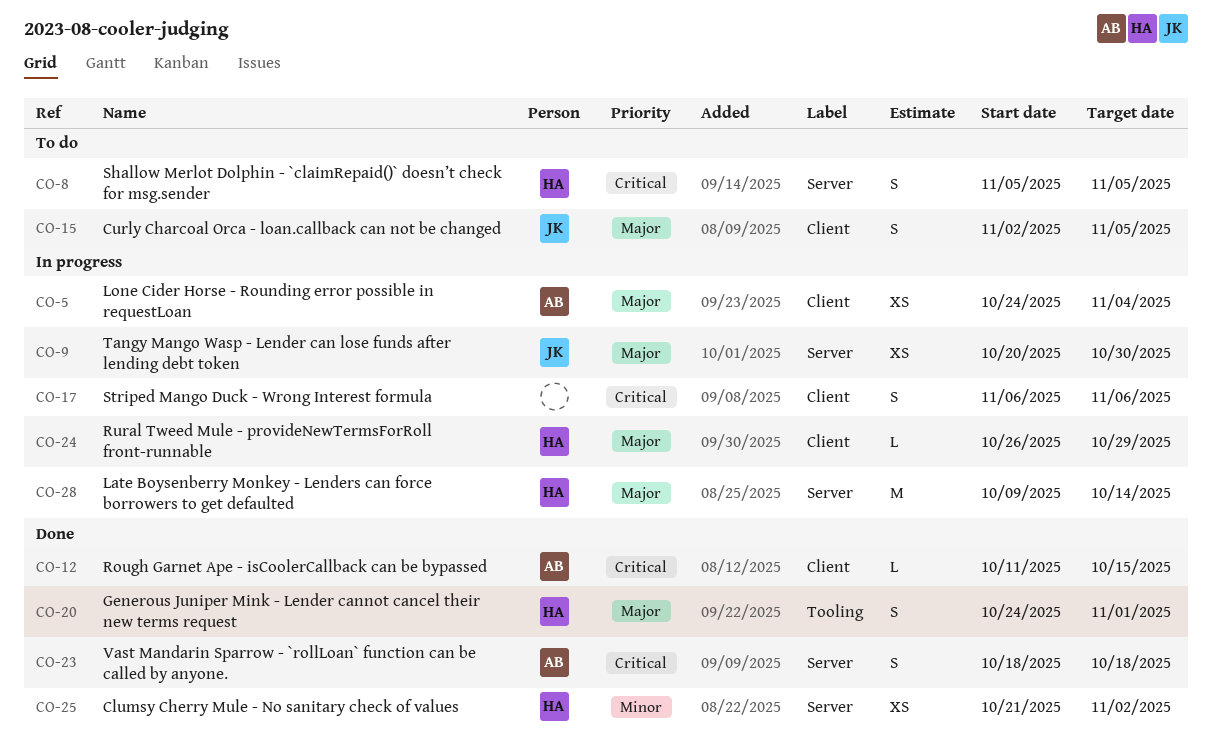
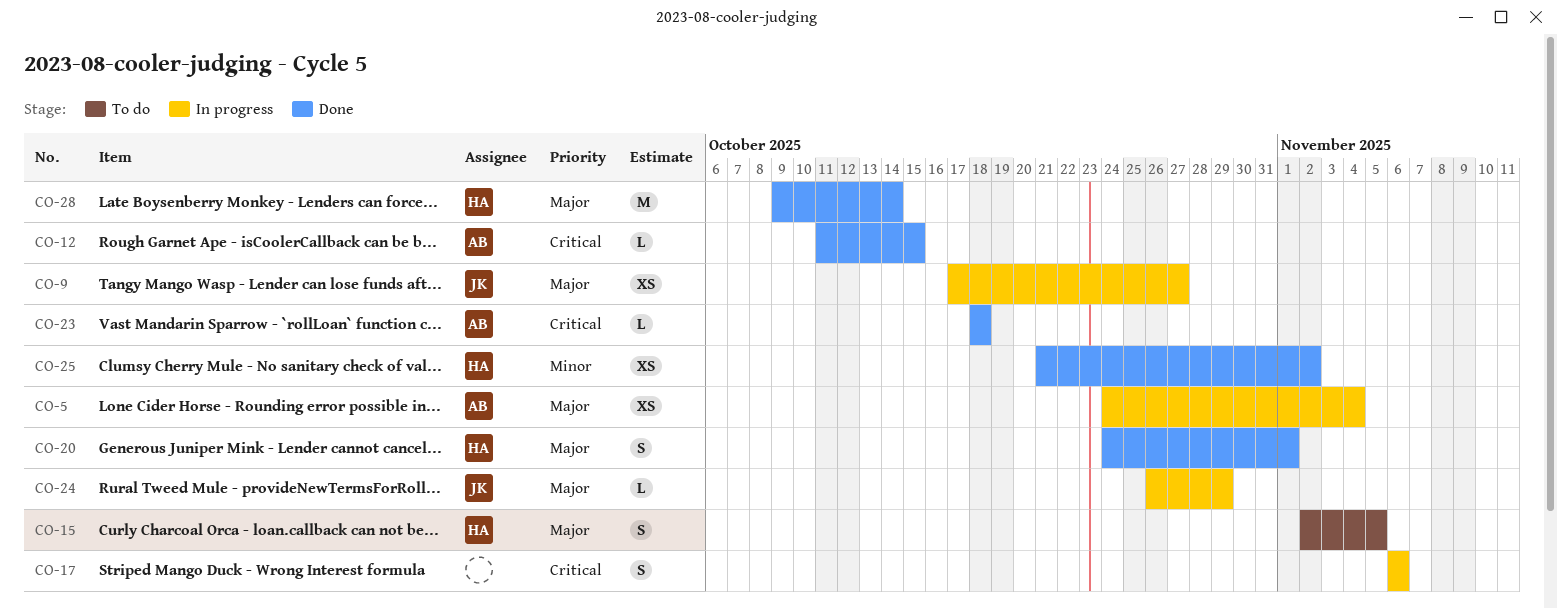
CO-8: present -> none
CO-9, start: Oct 20 -> Oct 17
CO-9, due: Oct 30 -> Oct 27
CO-15, owner: JK -> HA
CO-23, estimate: S -> L
CO-24, owner: HA -> JK
CO-28, status: In progress -> Done

